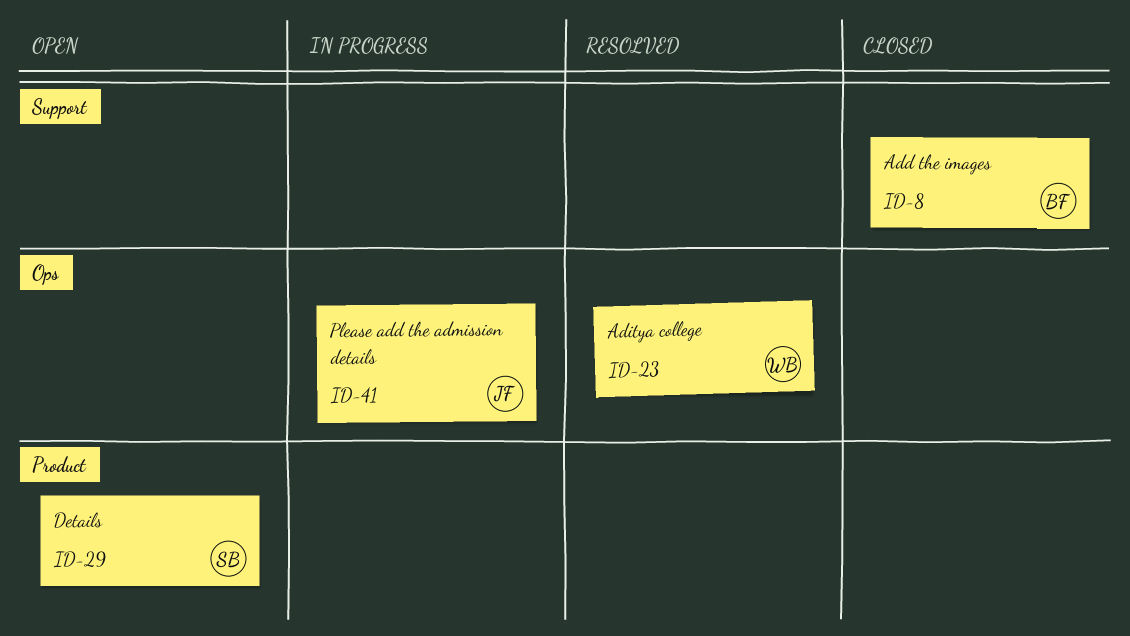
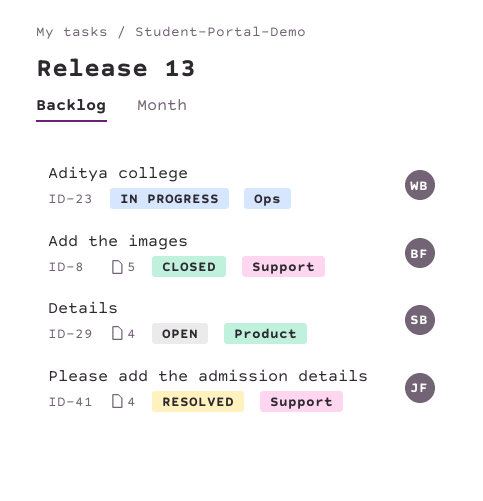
ID-23, status: Resolved -> In progress
ID-41, status: In progress -> Resolved
ID-41, label: Ops -> Support

